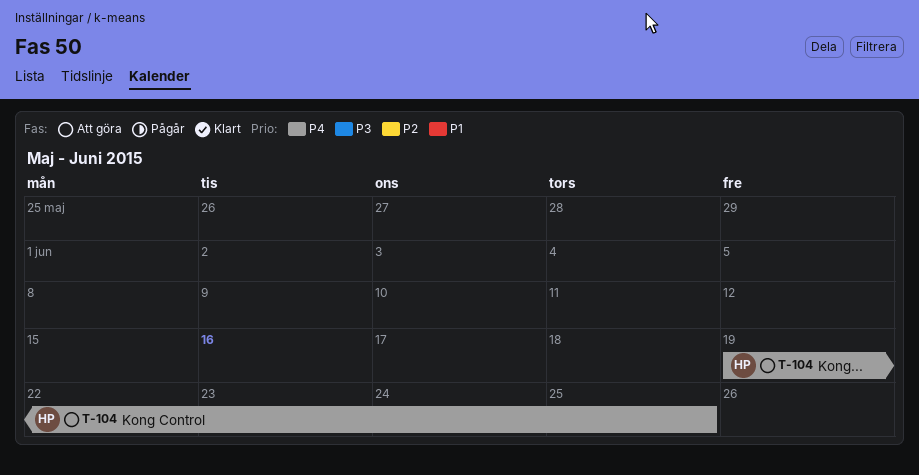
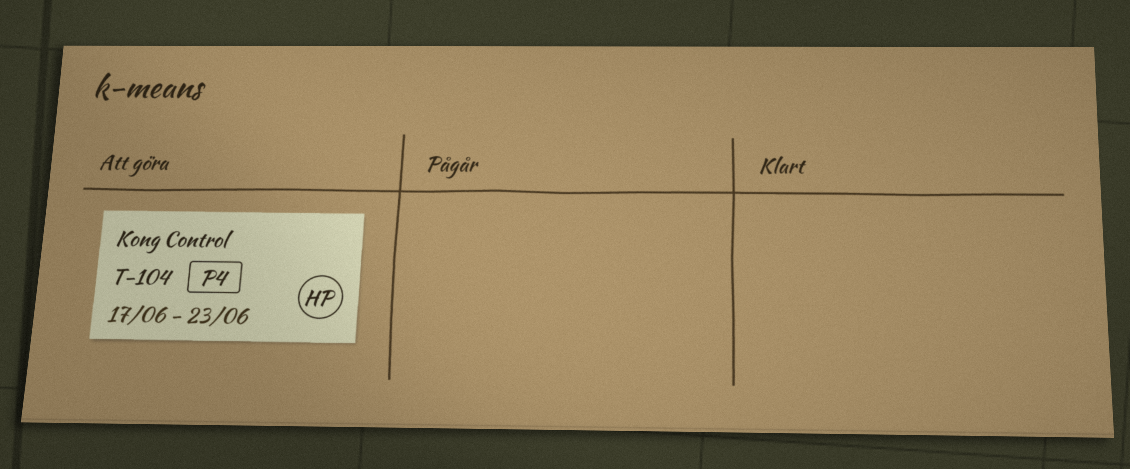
T-104, start: Jun 19 -> Jun 17
T-104, due: Jun 25 -> Jun 23

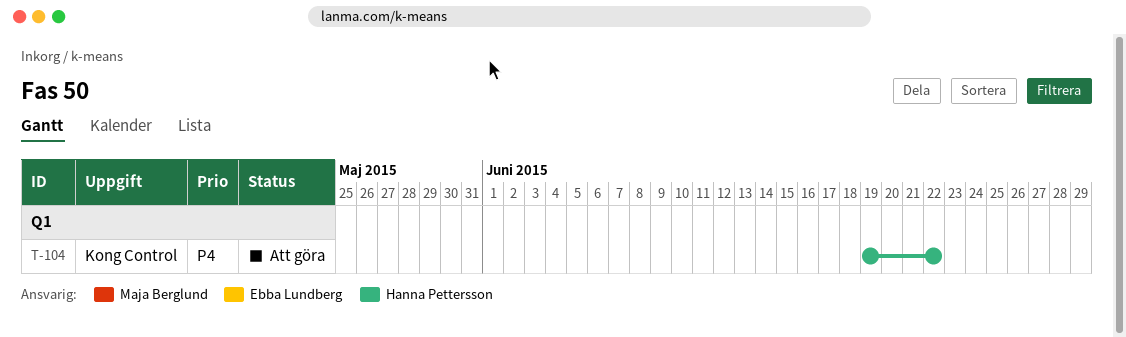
T-104, start: Jun 17 -> Jun 19
T-104, due: Jun 23 -> Jun 22

